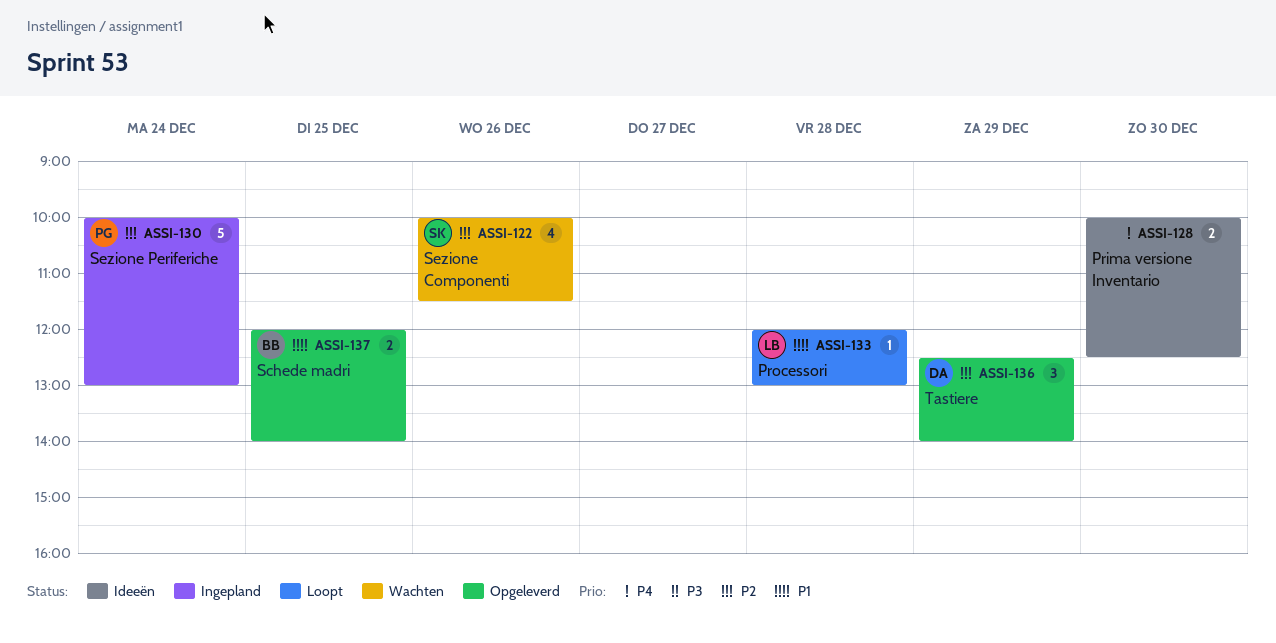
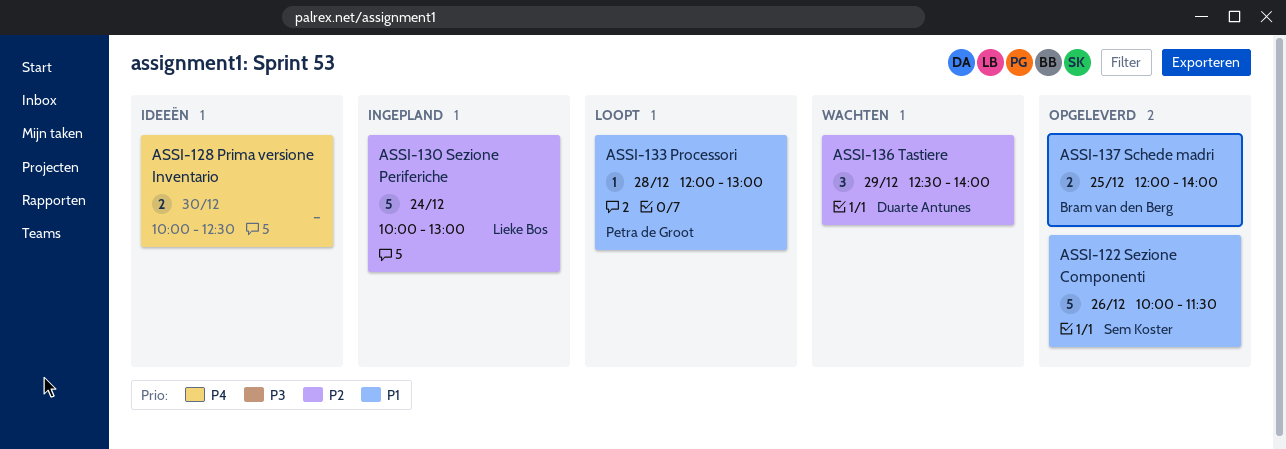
ASSI-122, status: Wachten -> Opgeleverd
ASSI-122, priority: P2 -> P1
ASSI-122, estimate: 4 -> 5
ASSI-130, owner: Petra de Groot -> Lieke Bos
ASSI-133, owner: Lieke Bos -> Petra de Groot
ASSI-136, status: Opgeleverd -> Wachten

